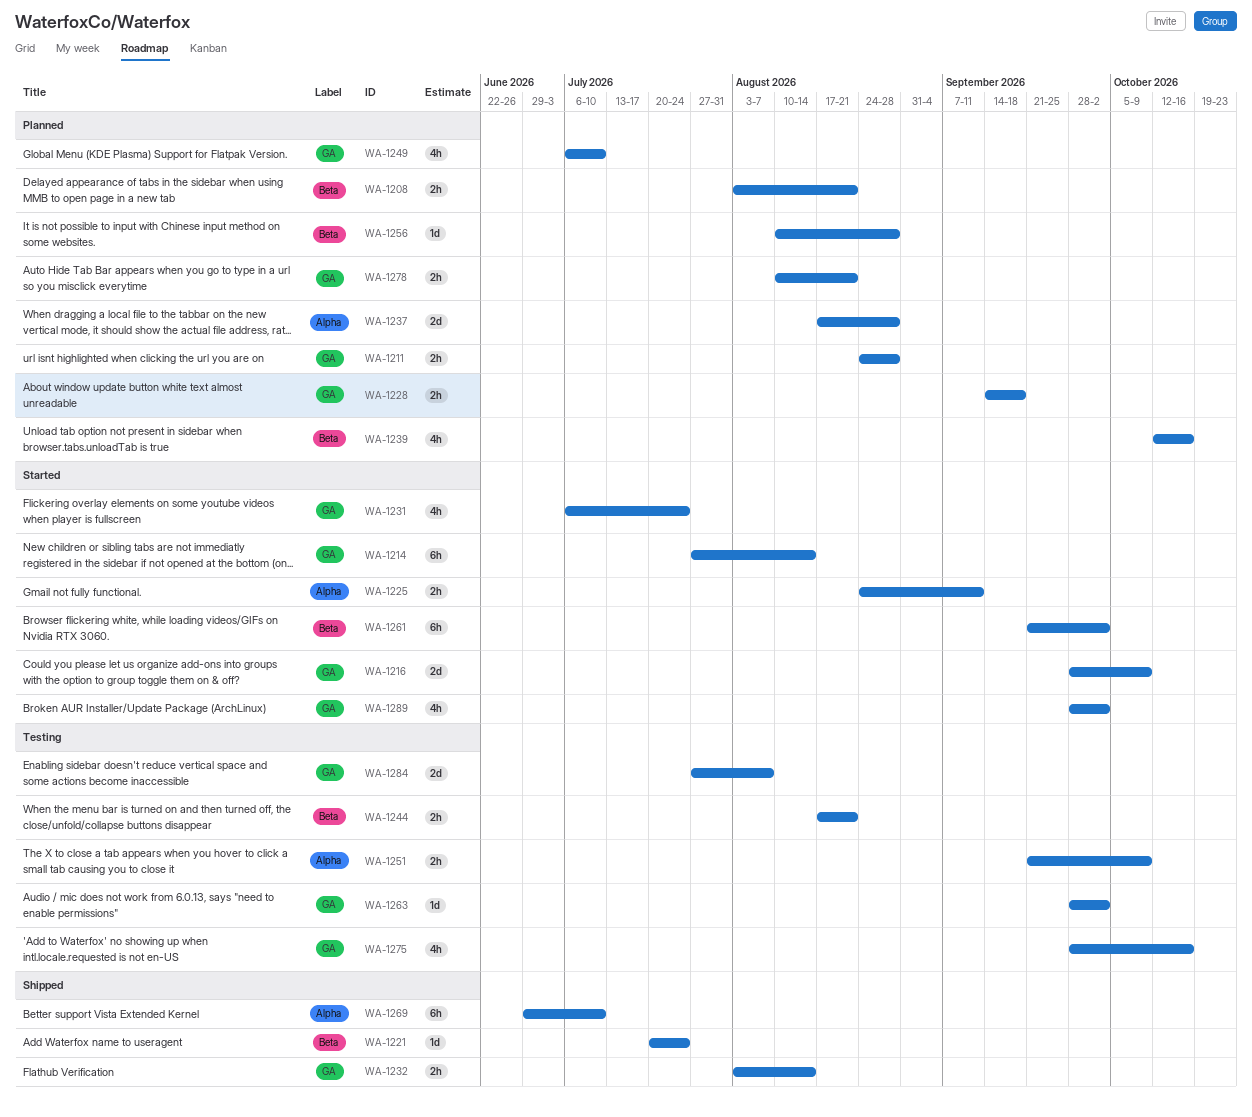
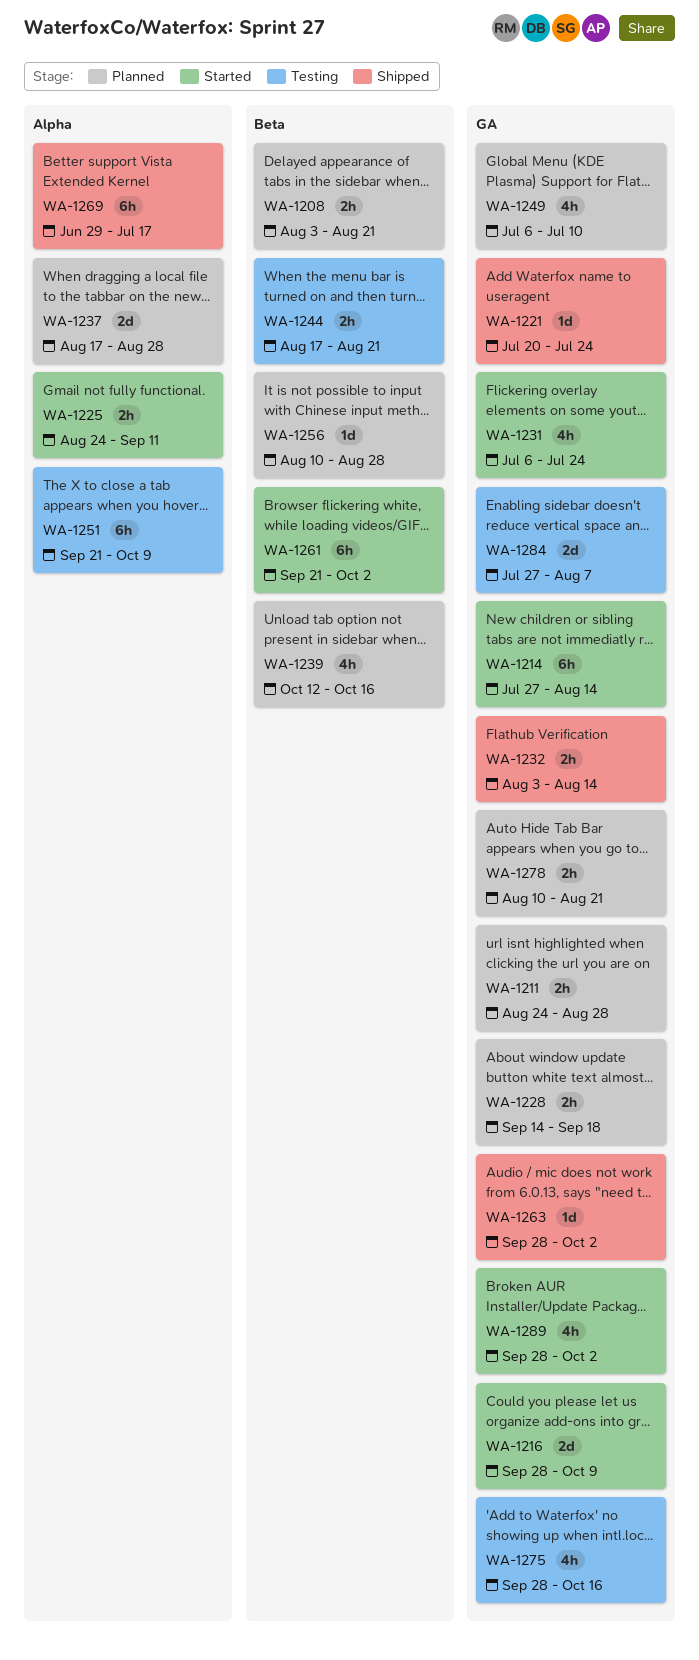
WA-1221, label: Beta -> GA
WA-1251, estimate: 2h -> 6h
WA-1263, status: Testing -> Shipped
WA-1269, due: Jul 10 -> Jul 17

